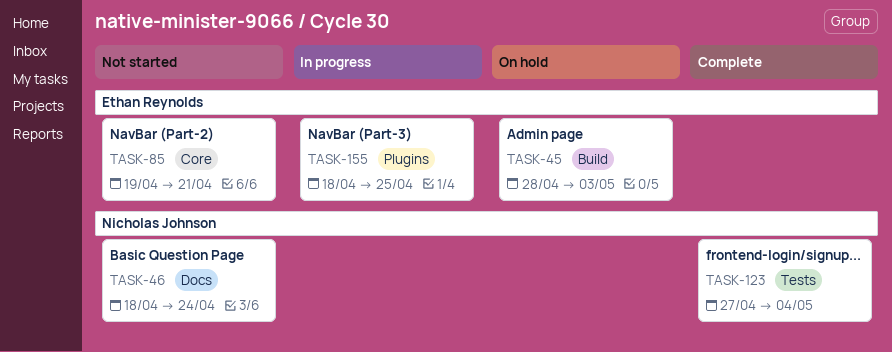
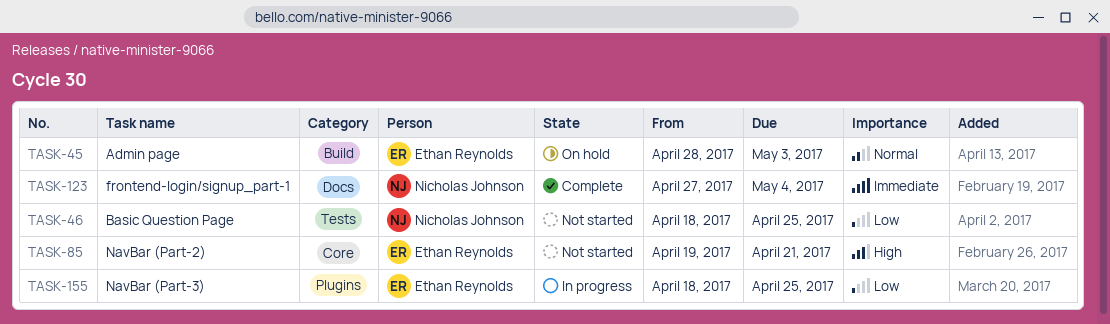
TASK-46, label: Docs -> Tests
TASK-46, due: Apr 24 -> Apr 25
TASK-123, label: Tests -> Docs

